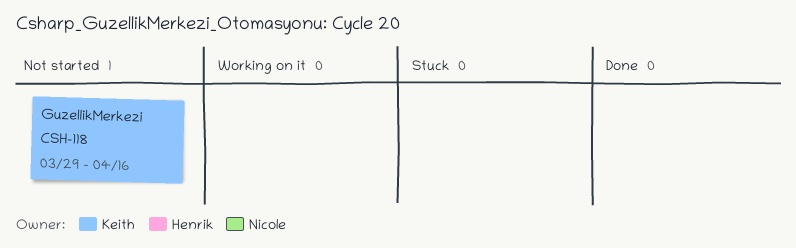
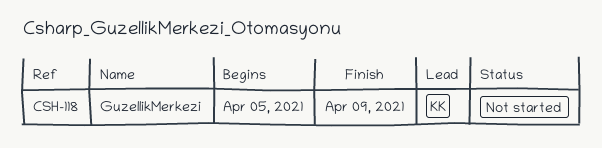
CSH-118, start: Mar 29 -> Apr 5
CSH-118, due: Apr 16 -> Apr 9

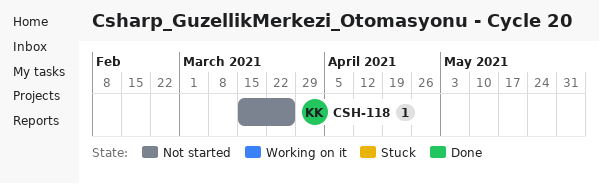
CSH-118, start: Apr 5 -> Mar 15
CSH-118, due: Apr 9 -> Mar 26

